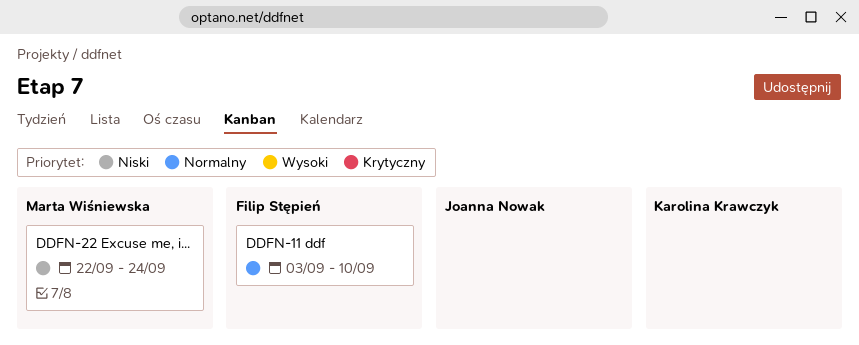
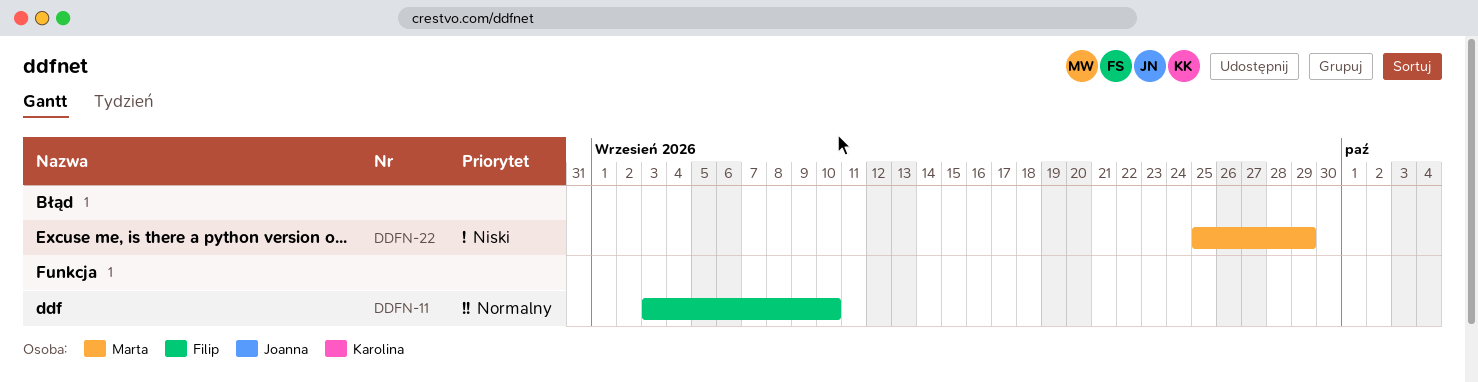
DDFN-22, start: Sep 22 -> Sep 25
DDFN-22, due: Sep 24 -> Sep 29

